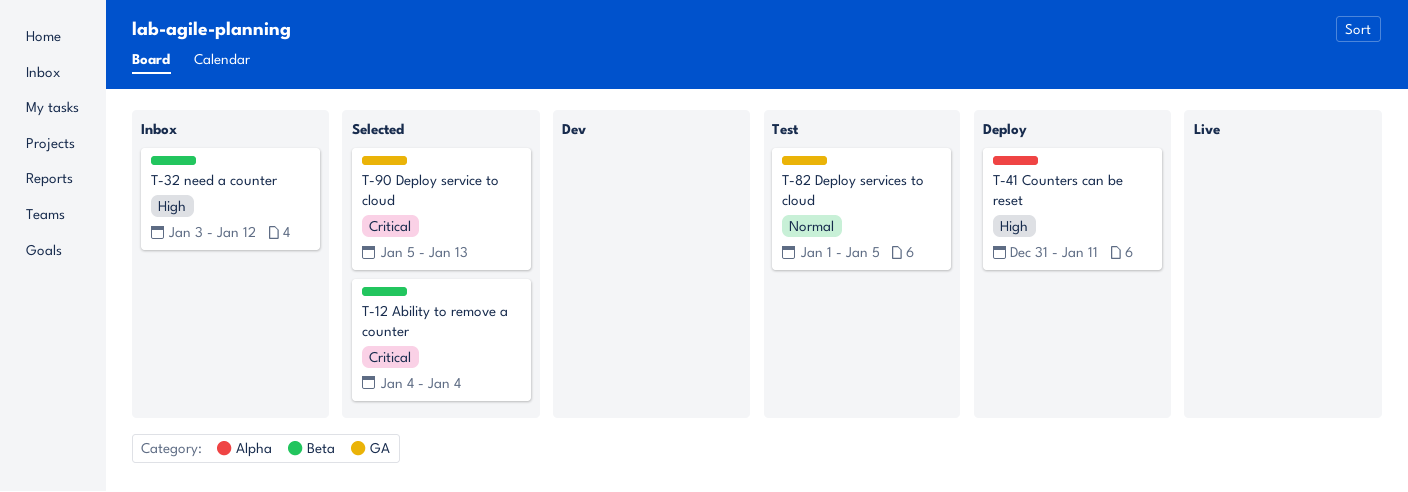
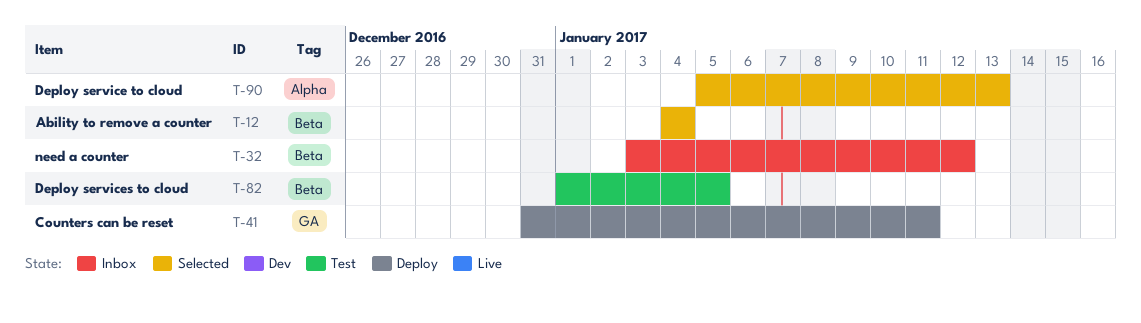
T-41, label: Alpha -> GA
T-82, label: GA -> Beta
T-90, label: GA -> Alpha

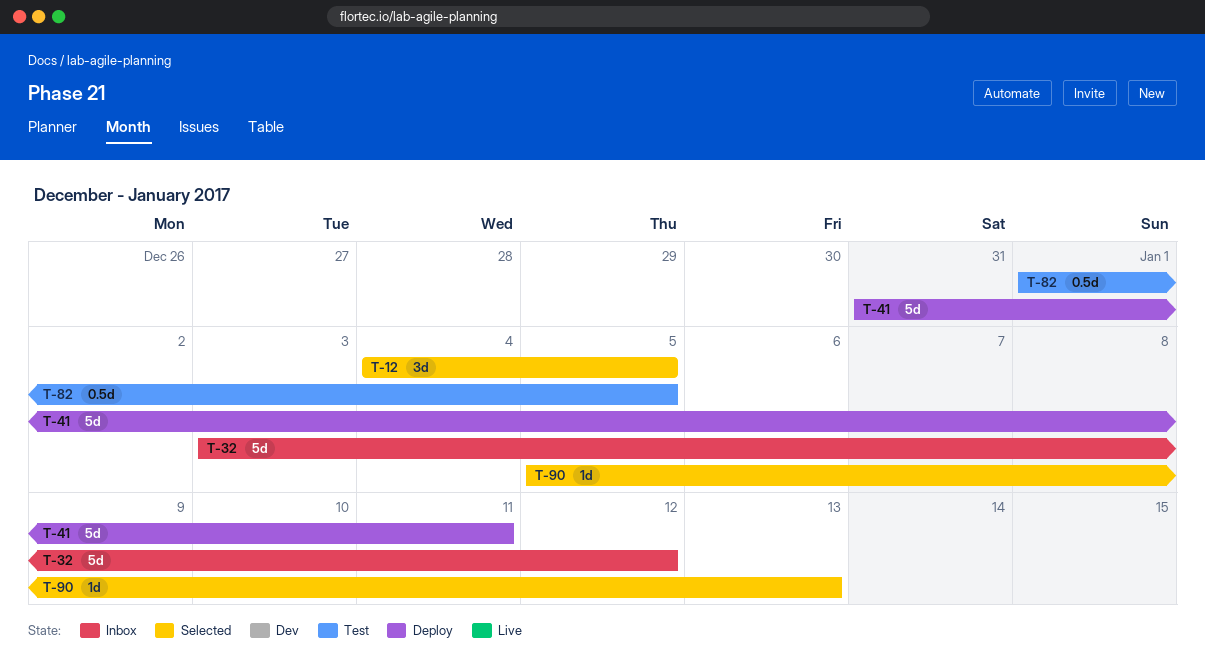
T-12, due: Jan 4 -> Jan 5

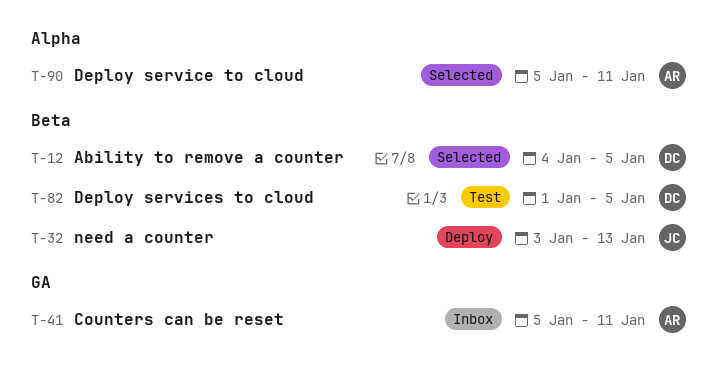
T-32, status: Inbox -> Deploy
T-32, due: Jan 12 -> Jan 13
T-41, status: Deploy -> Inbox
T-41, start: Dec 31 -> Jan 5
T-90, due: Jan 13 -> Jan 11

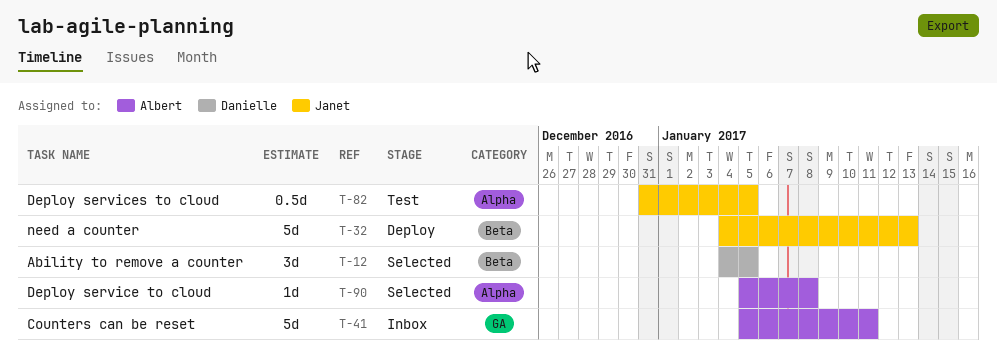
T-32, start: Jan 3 -> Jan 4
T-82, owner: Danielle -> Janet
T-82, label: Beta -> Alpha
T-82, start: Jan 1 -> Dec 31
T-90, due: Jan 11 -> Jan 8

